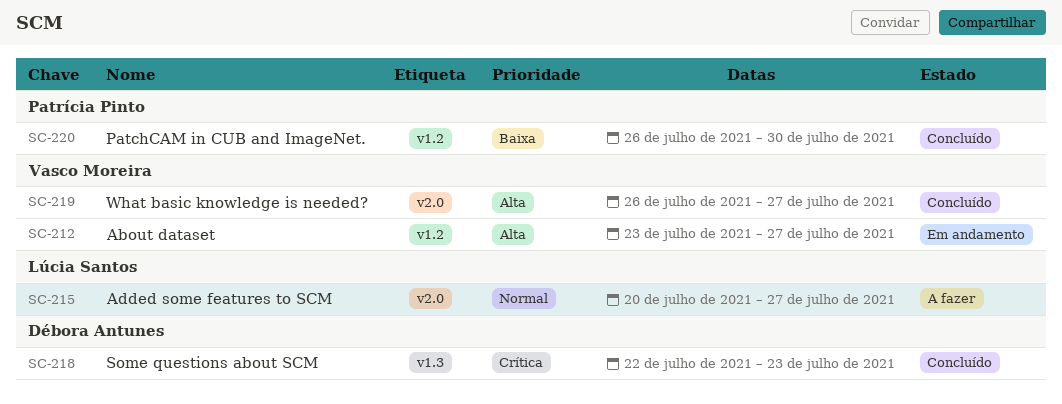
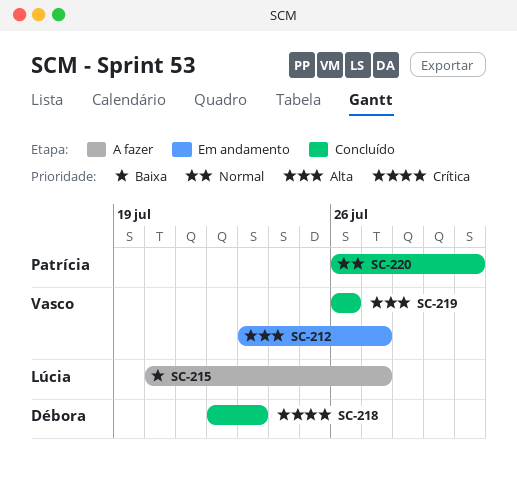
SC-215, priority: Normal -> Baixa
SC-219, due: Jul 27 -> Jul 26
SC-220, priority: Baixa -> Normal

